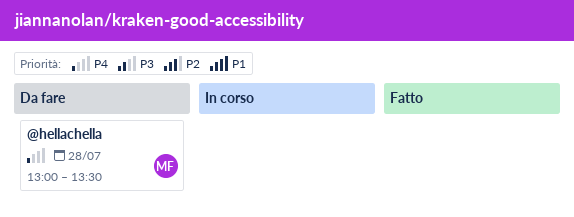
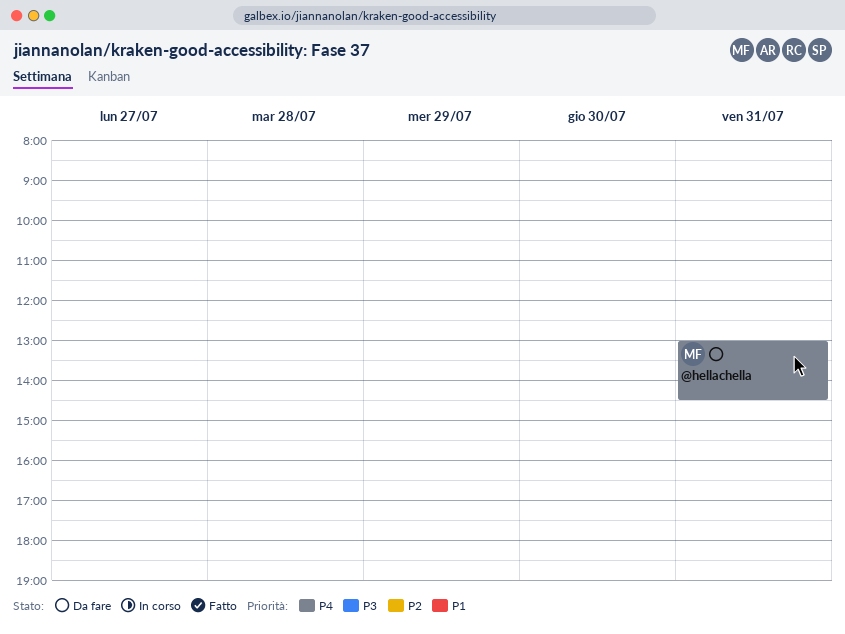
@hellachella, day: Jul 28 -> Jul 31
@hellachella, ends: 13:30 -> 14:30

